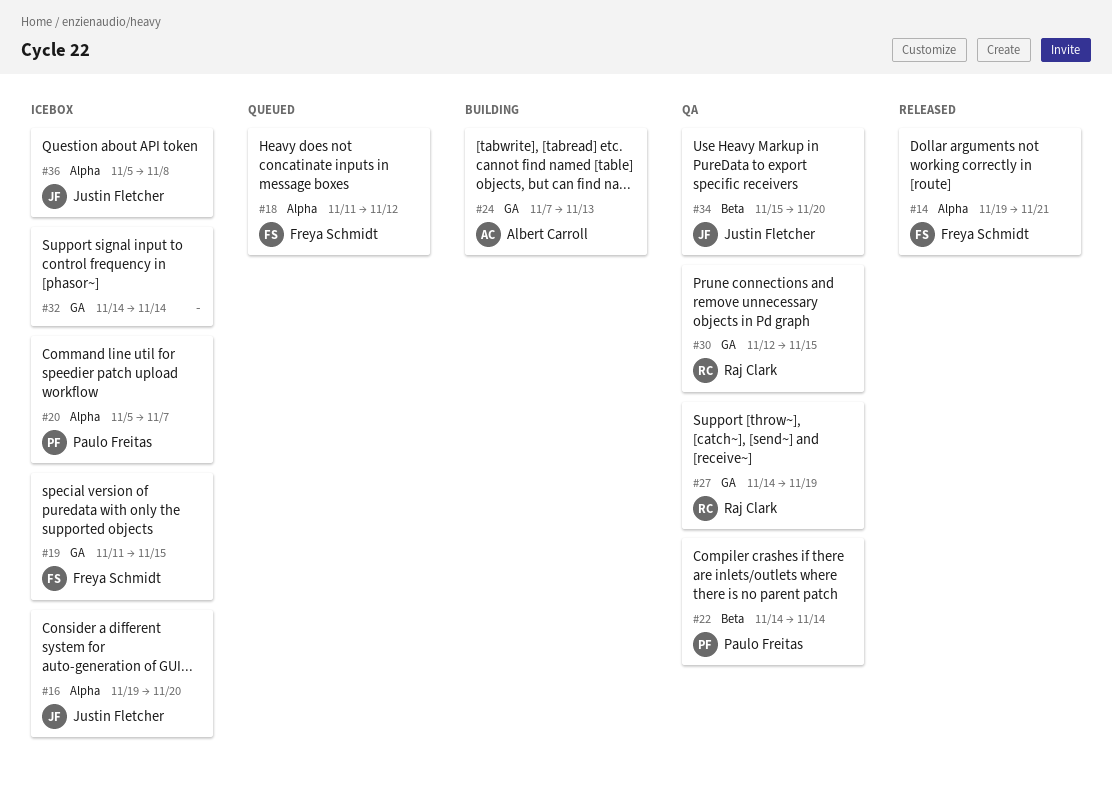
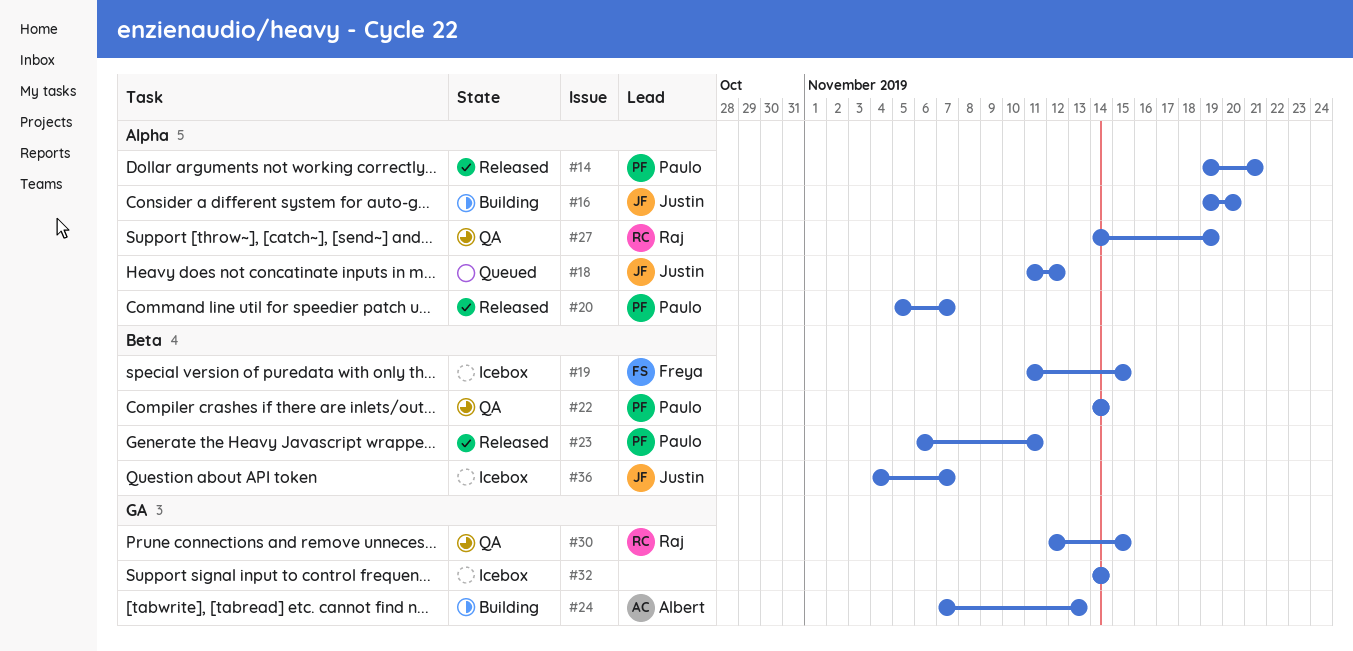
#14, owner: Freya Schmidt -> Paulo Freitas
#16, status: Icebox -> Building
#18, owner: Freya Schmidt -> Justin Fletcher
#19, label: GA -> Beta
#20, status: Icebox -> Released
#23: none -> present
#27, label: GA -> Alpha
#34: present -> none
#36, label: Alpha -> Beta
#36, start: Nov 5 -> Nov 4
#36, due: Nov 8 -> Nov 7

